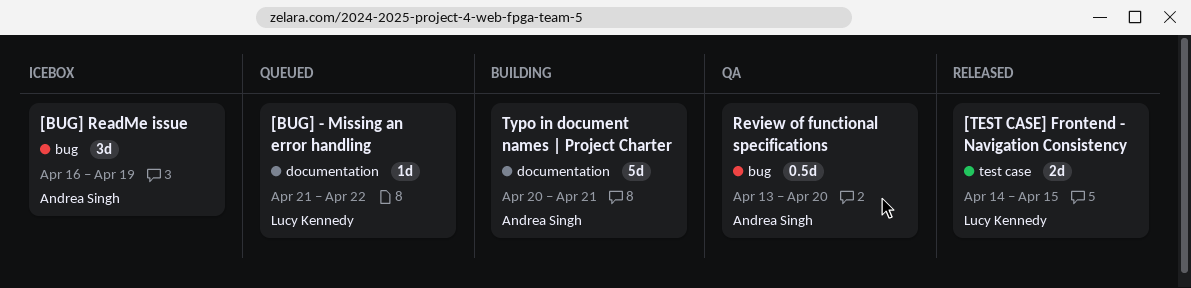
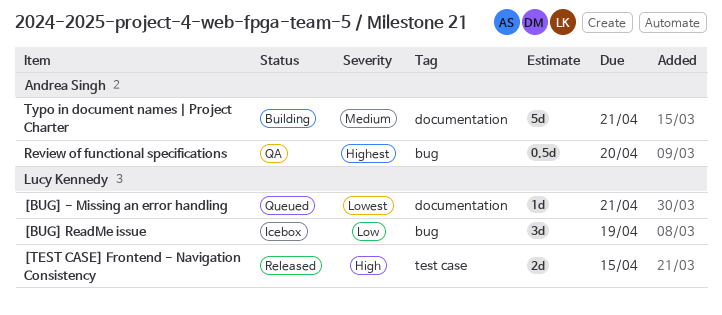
[BUG] - Missing an error handling, due: Apr 22 -> Apr 21
[BUG] ReadMe issue, owner: Andrea Singh -> Lucy Kennedy

